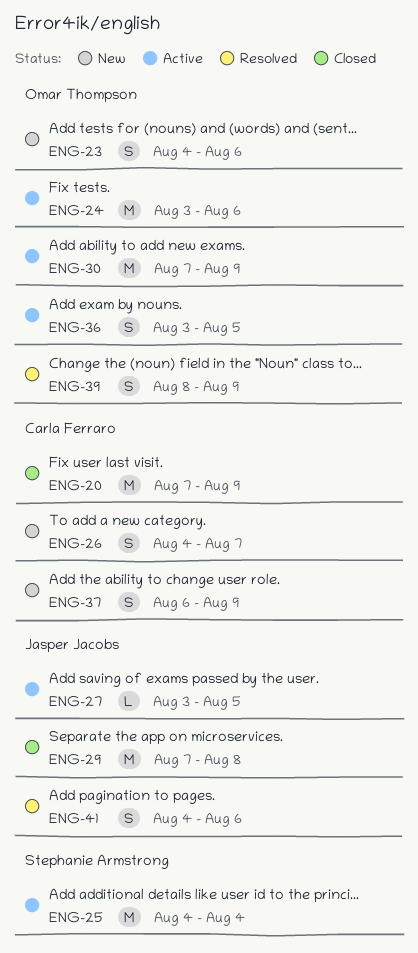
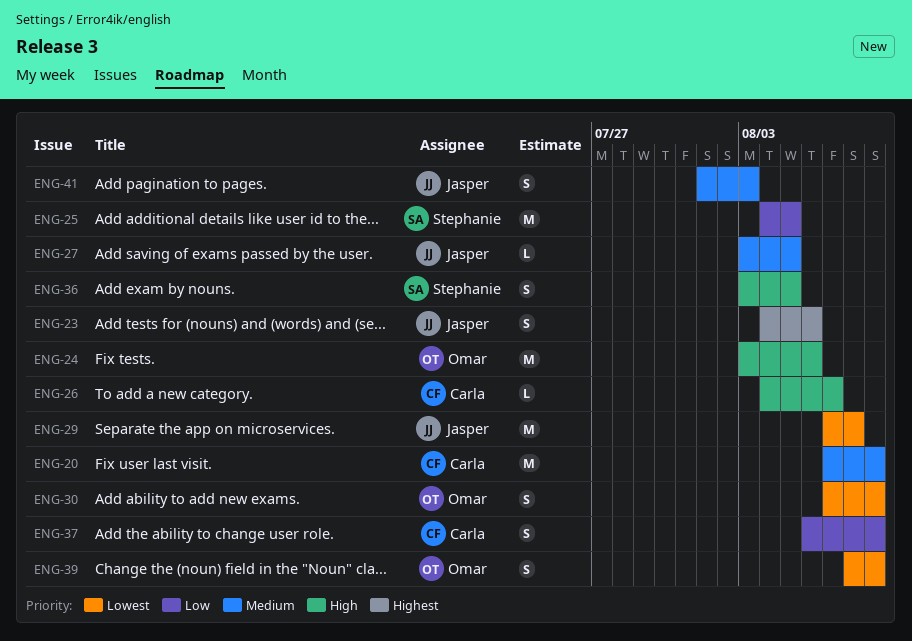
ENG-23, owner: Omar Thompson -> Jasper Jacobs
ENG-25, due: Aug 4 -> Aug 5
ENG-26, estimate: S -> L
ENG-30, estimate: M -> S
ENG-36, owner: Omar Thompson -> Stephanie Armstrong
ENG-41, start: Aug 4 -> Aug 1
ENG-41, due: Aug 6 -> Aug 3

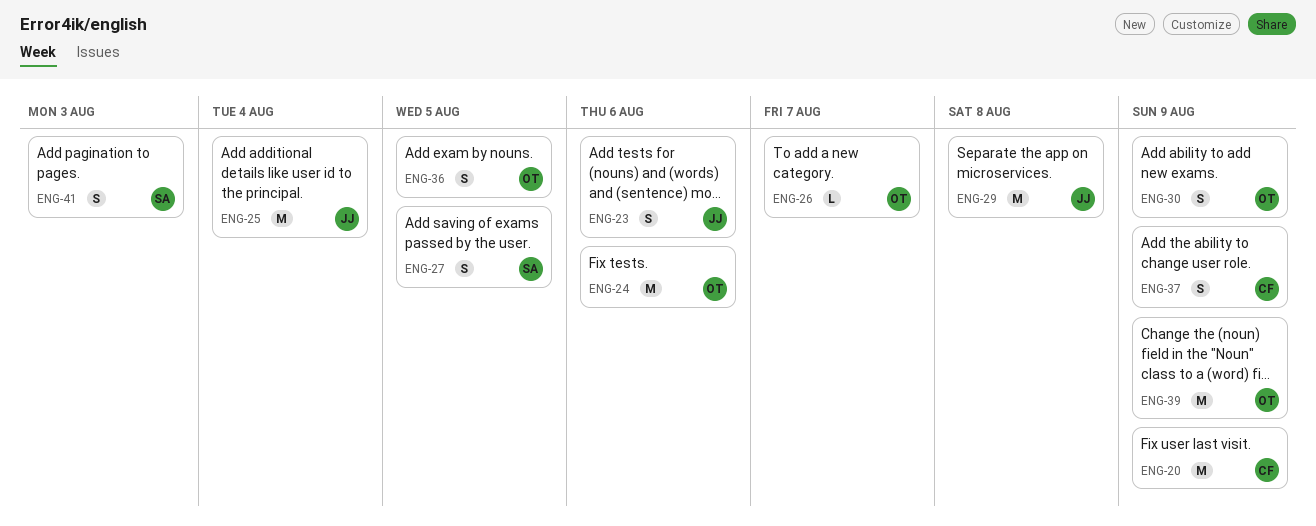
ENG-25, owner: Stephanie -> Jasper
ENG-25, due: Aug 5 -> Aug 4
ENG-26, owner: Carla -> Omar
ENG-27, owner: Jasper -> Stephanie
ENG-27, estimate: L -> S
ENG-36, owner: Stephanie -> Omar
ENG-39, estimate: S -> M
ENG-41, owner: Jasper -> Stephanie

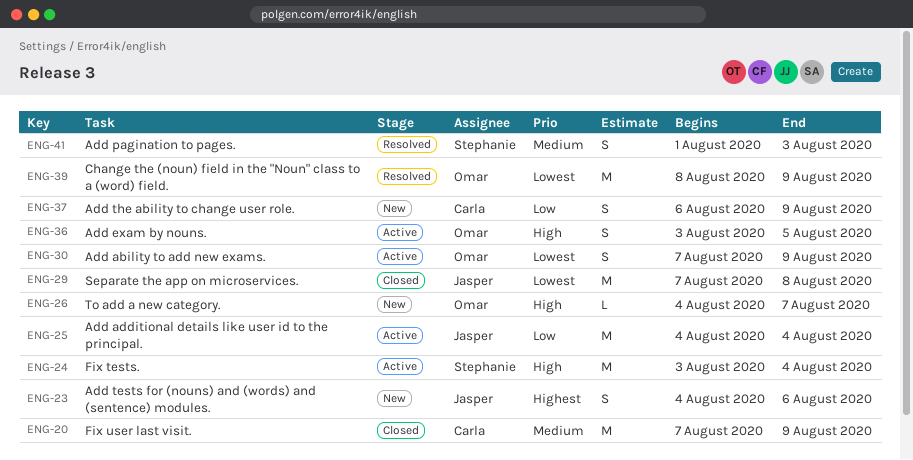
ENG-24, owner: Omar -> Stephanie
ENG-24, due: Aug 6 -> Aug 4
ENG-27: present -> none

